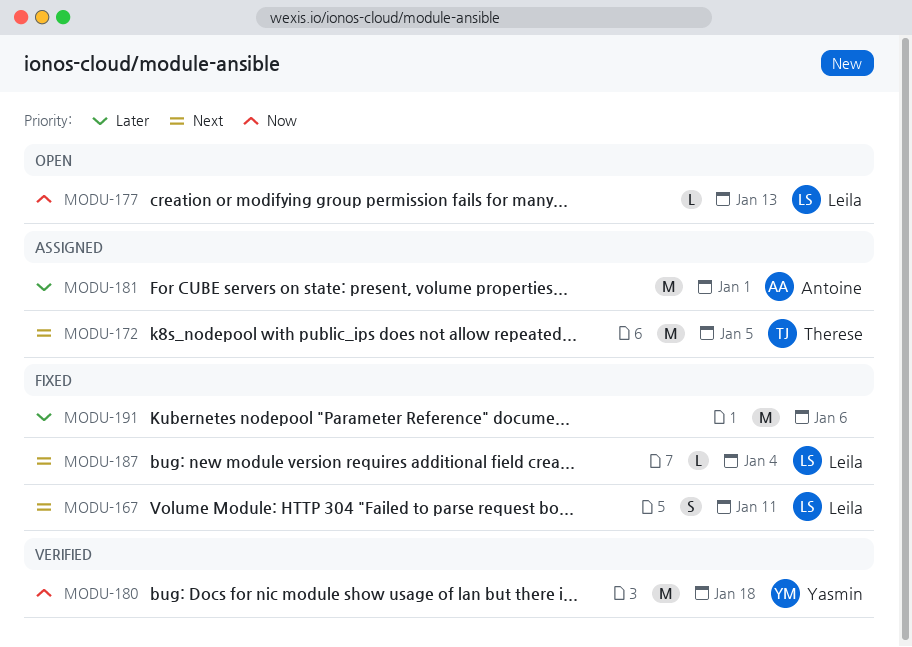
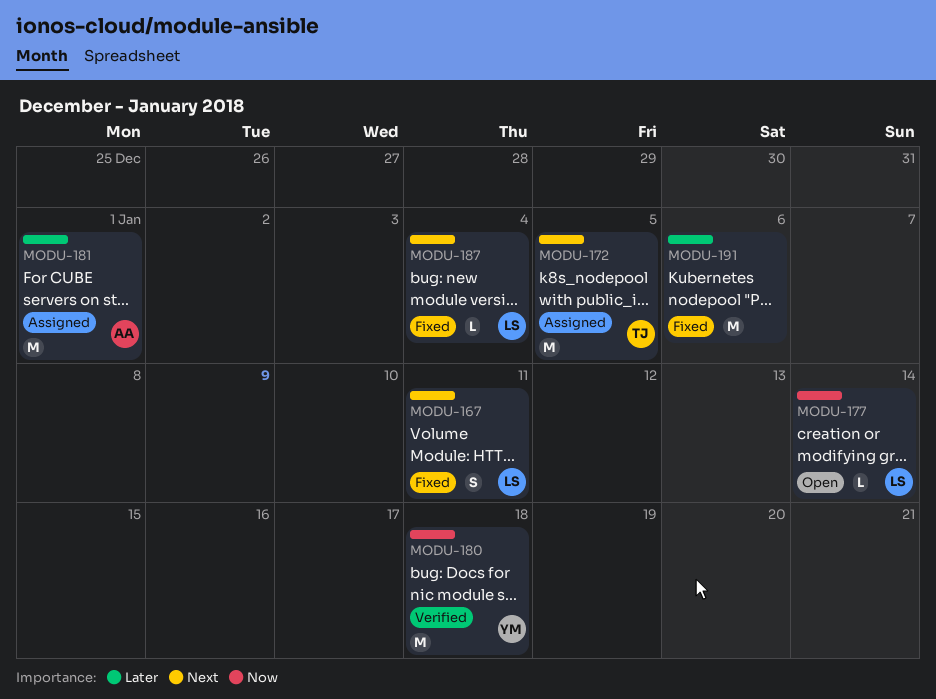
MODU-177, due: Jan 13 -> Jan 14

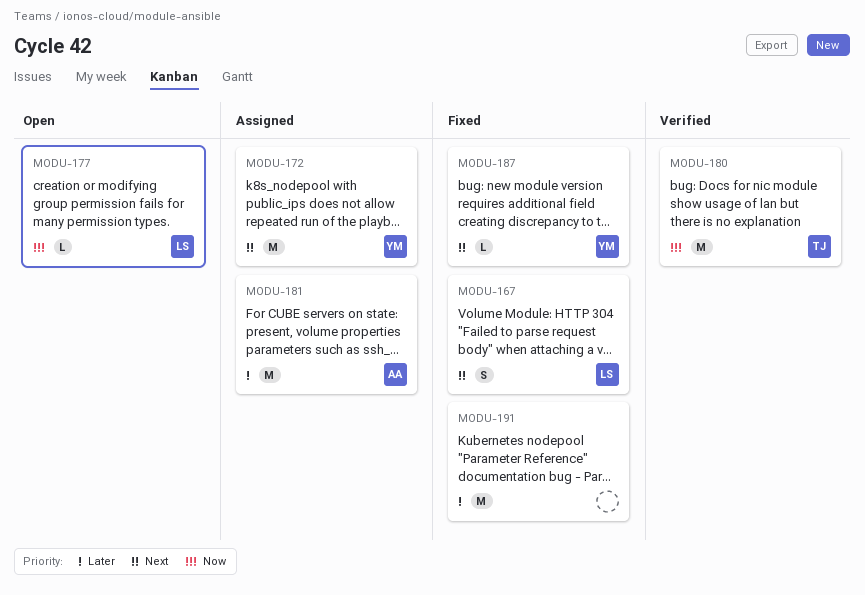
MODU-172, owner: TJ -> YM
MODU-180, owner: YM -> TJ
MODU-187, owner: LS -> YM

